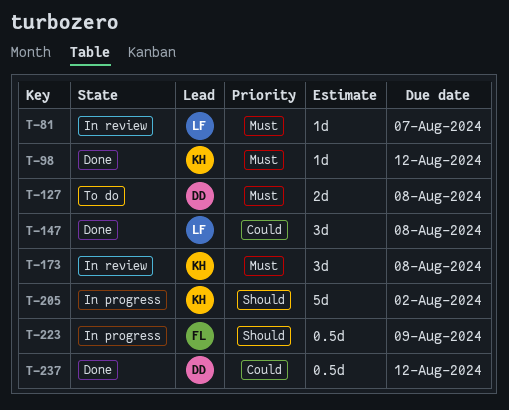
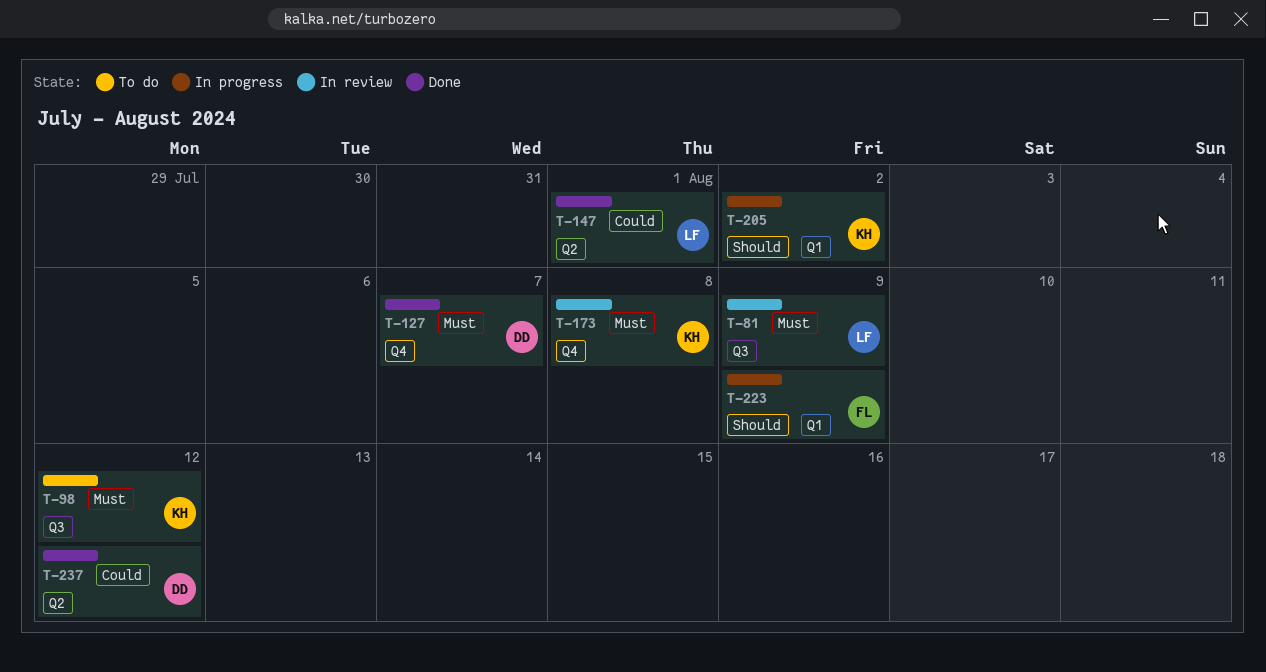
T-81, due: Aug 7 -> Aug 9
T-98, status: Done -> To do
T-127, status: To do -> Done
T-127, due: Aug 8 -> Aug 7
T-147, due: Aug 8 -> Aug 1

